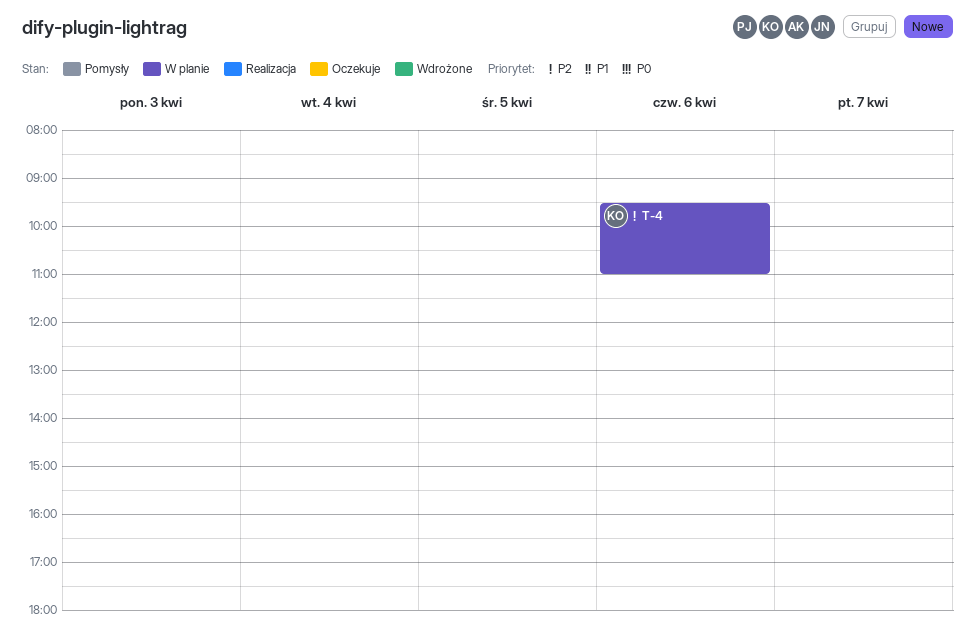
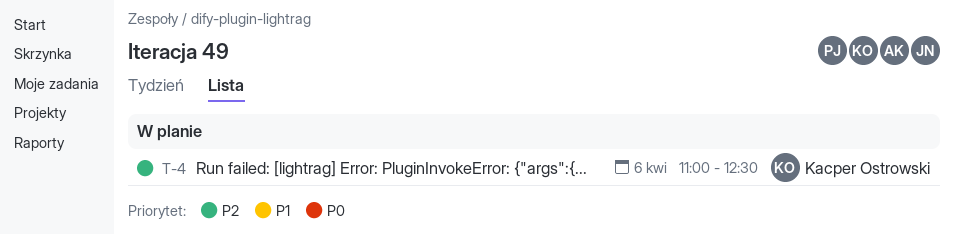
T-4, begins: 09:30 -> 11:00
T-4, ends: 11:00 -> 12:30

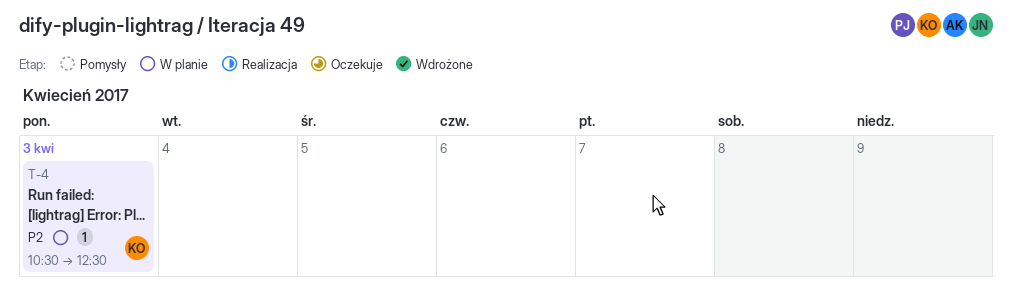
T-4, day: Apr 6 -> Apr 3
T-4, begins: 11:00 -> 10:30

